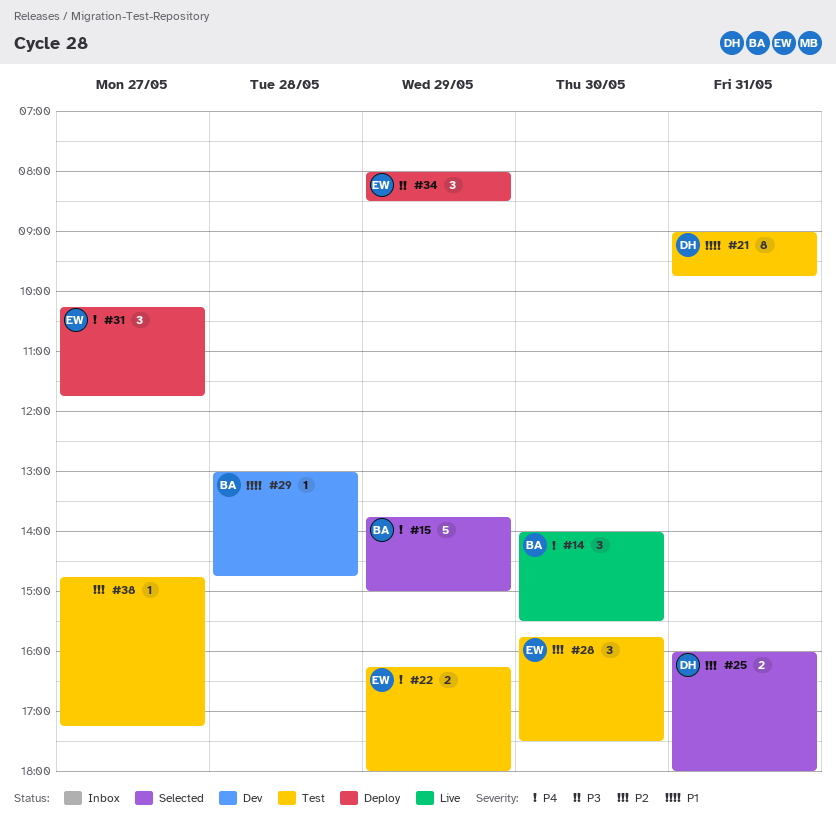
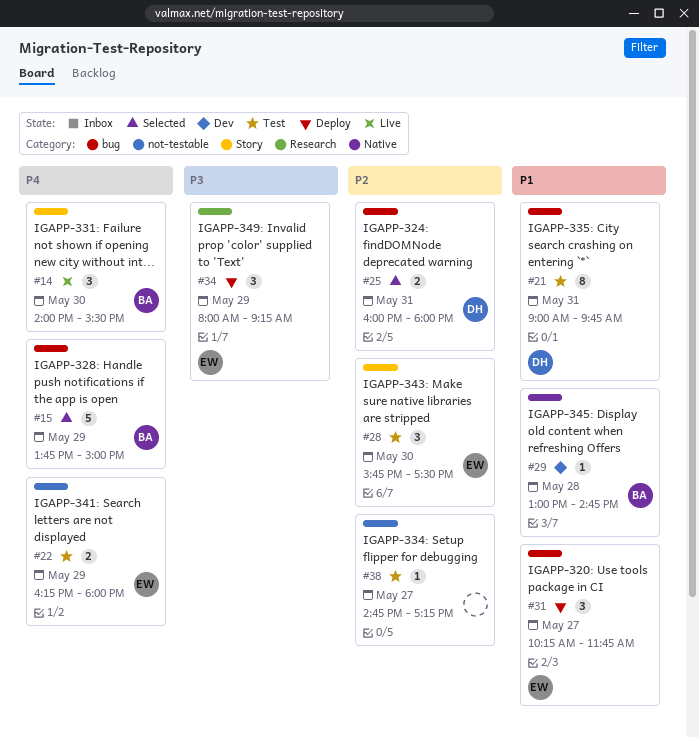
#31, priority: P4 -> P1
#34, ends: 08:30 -> 09:15

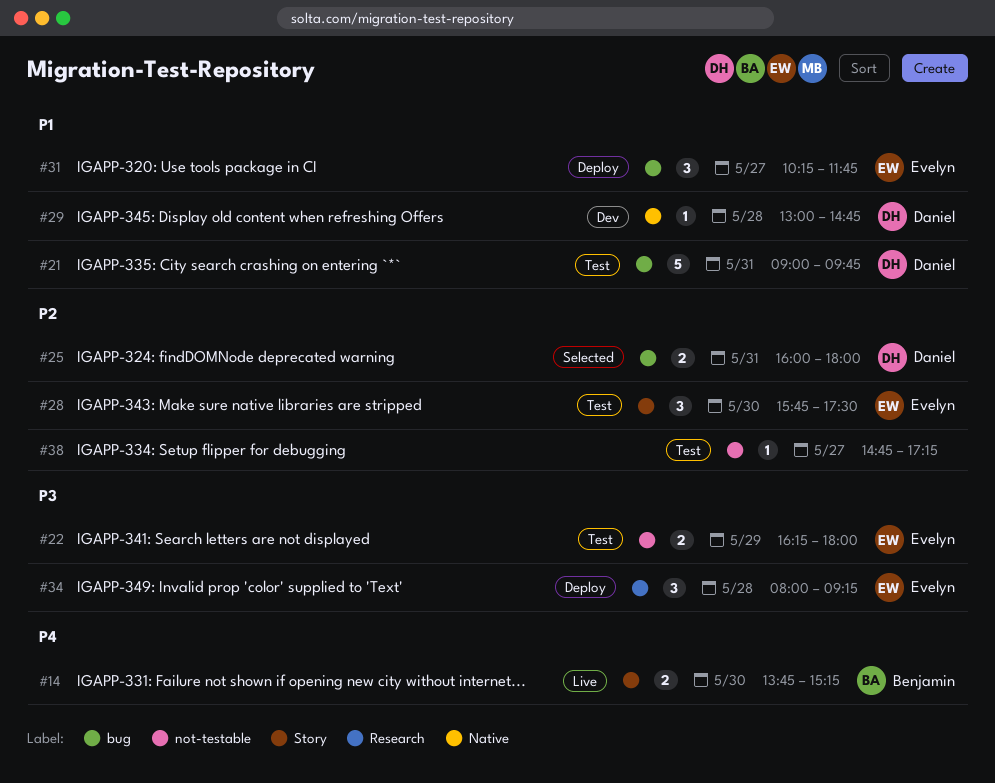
#14, estimate: 3 -> 2
#14, begins: 14:00 -> 13:45
#14, ends: 15:30 -> 15:15
#15: present -> none
#21, estimate: 8 -> 5
#22, priority: P4 -> P3
#29, owner: Benjamin -> Daniel
#34, day: May 29 -> May 28

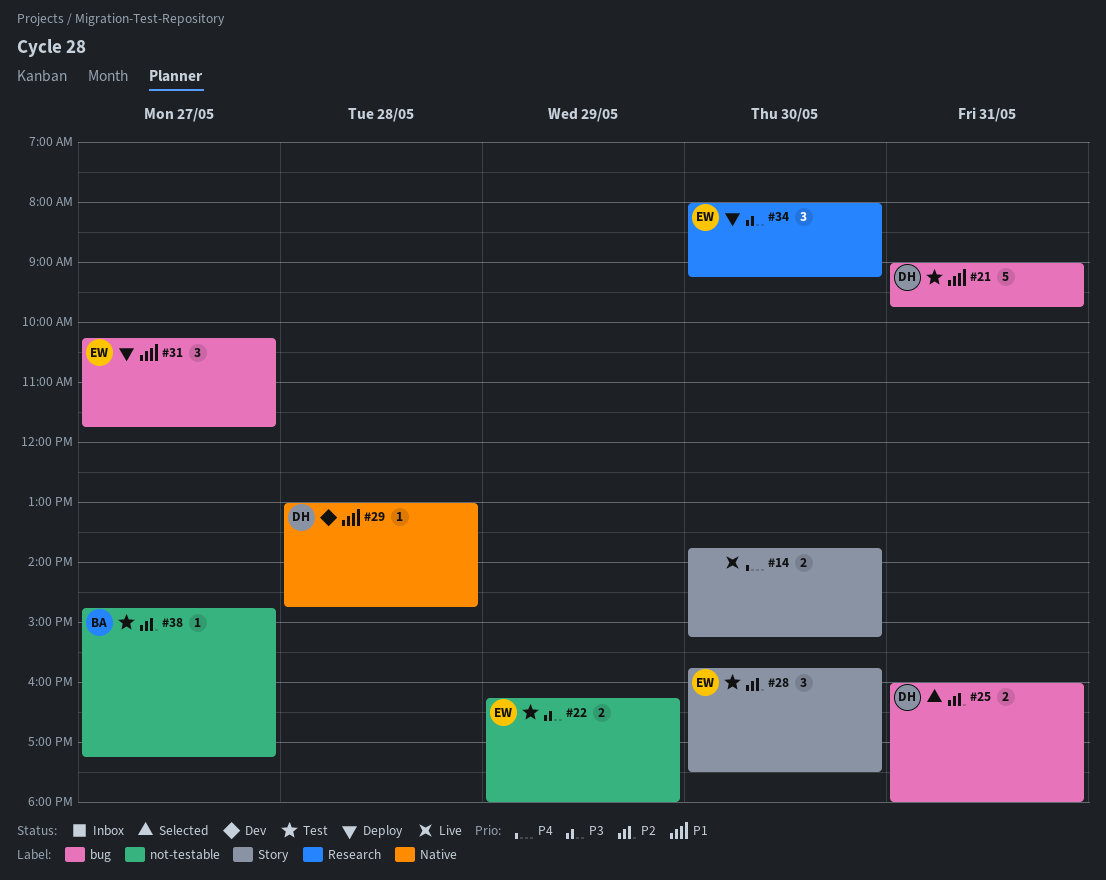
#14, owner: Benjamin -> none
#34, day: May 28 -> May 30
#38, owner: none -> Benjamin

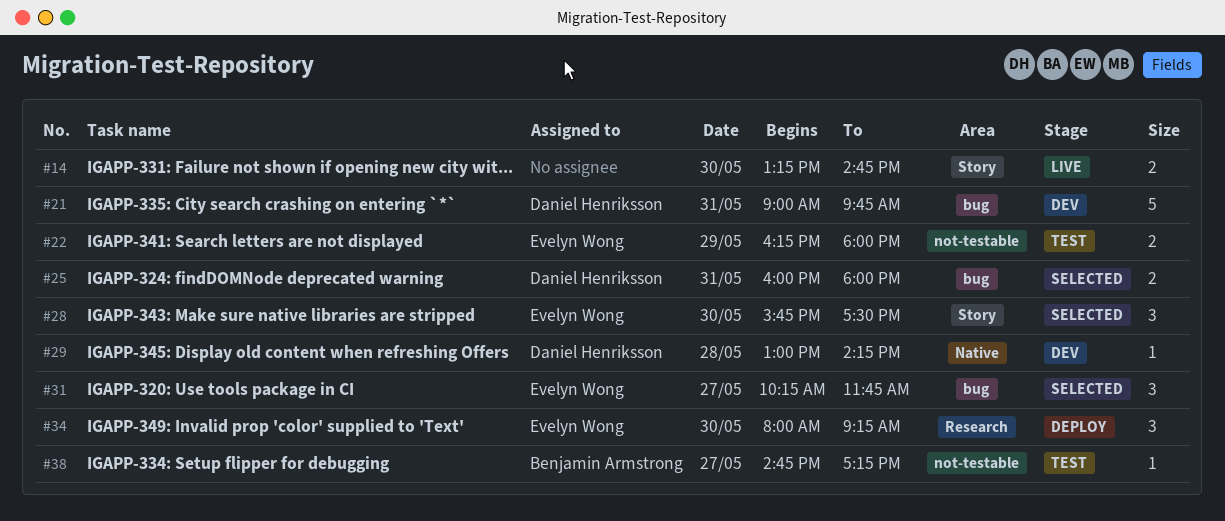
#14, begins: 13:45 -> 13:15
#14, ends: 15:15 -> 14:45
#21, status: Test -> Dev
#28, status: Test -> Selected
#29, ends: 14:45 -> 14:15
#31, status: Deploy -> Selected

